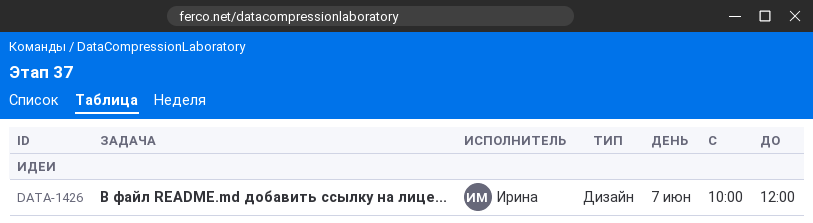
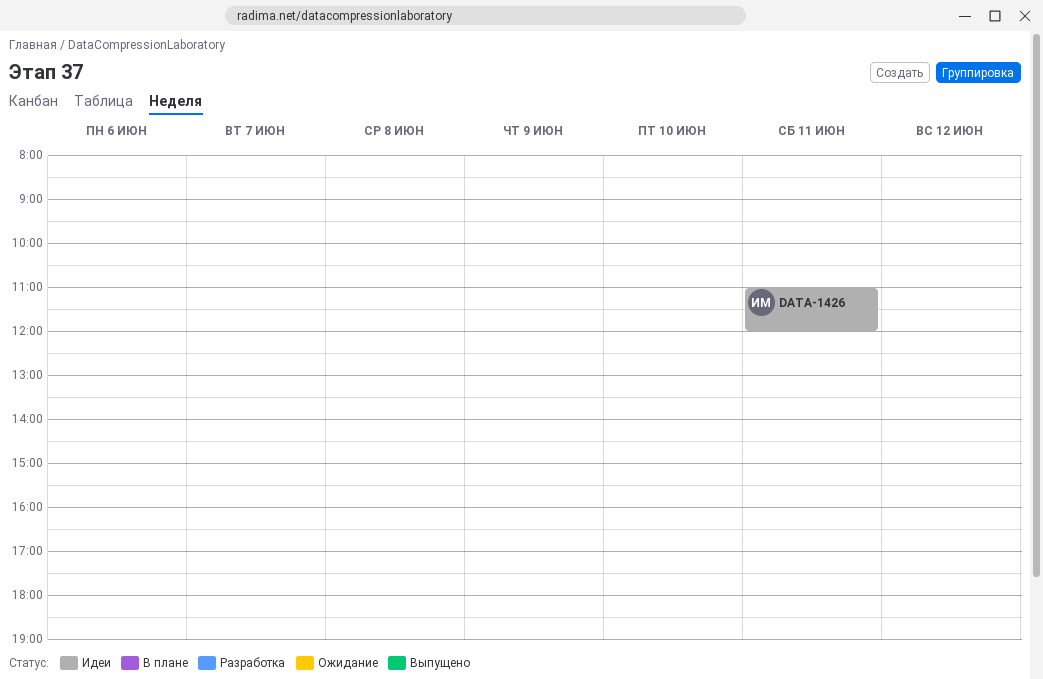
DATA-1426, day: Jun 7 -> Jun 11
DATA-1426, begins: 10:00 -> 11:00

